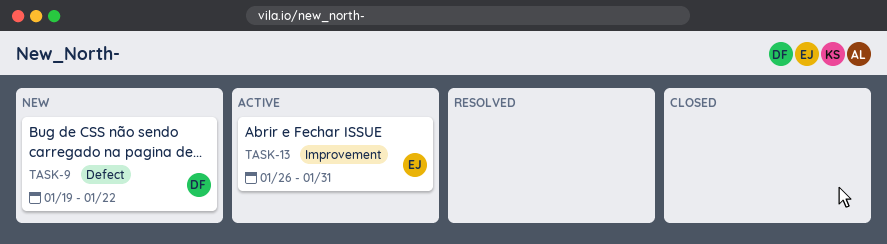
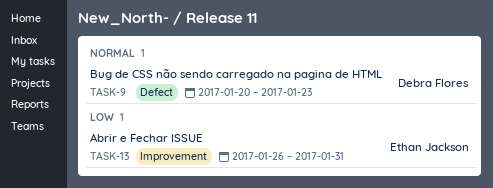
TASK-9, start: Jan 19 -> Jan 20
TASK-9, due: Jan 22 -> Jan 23

